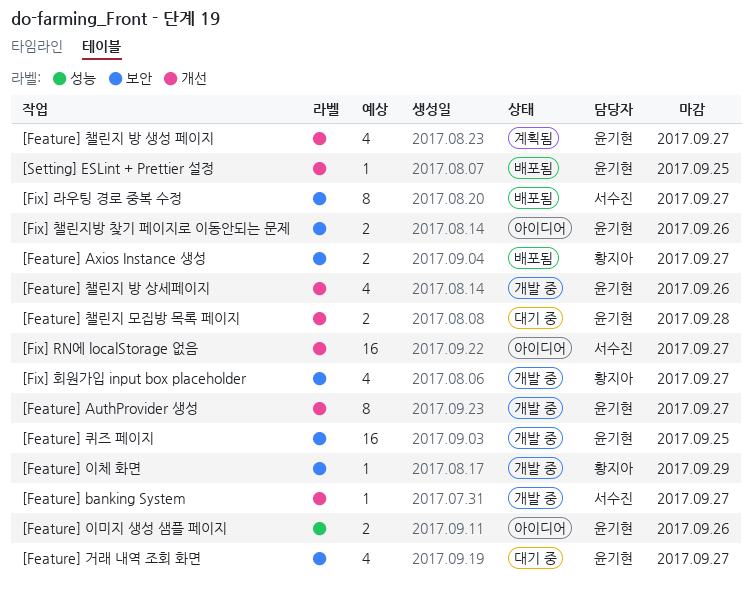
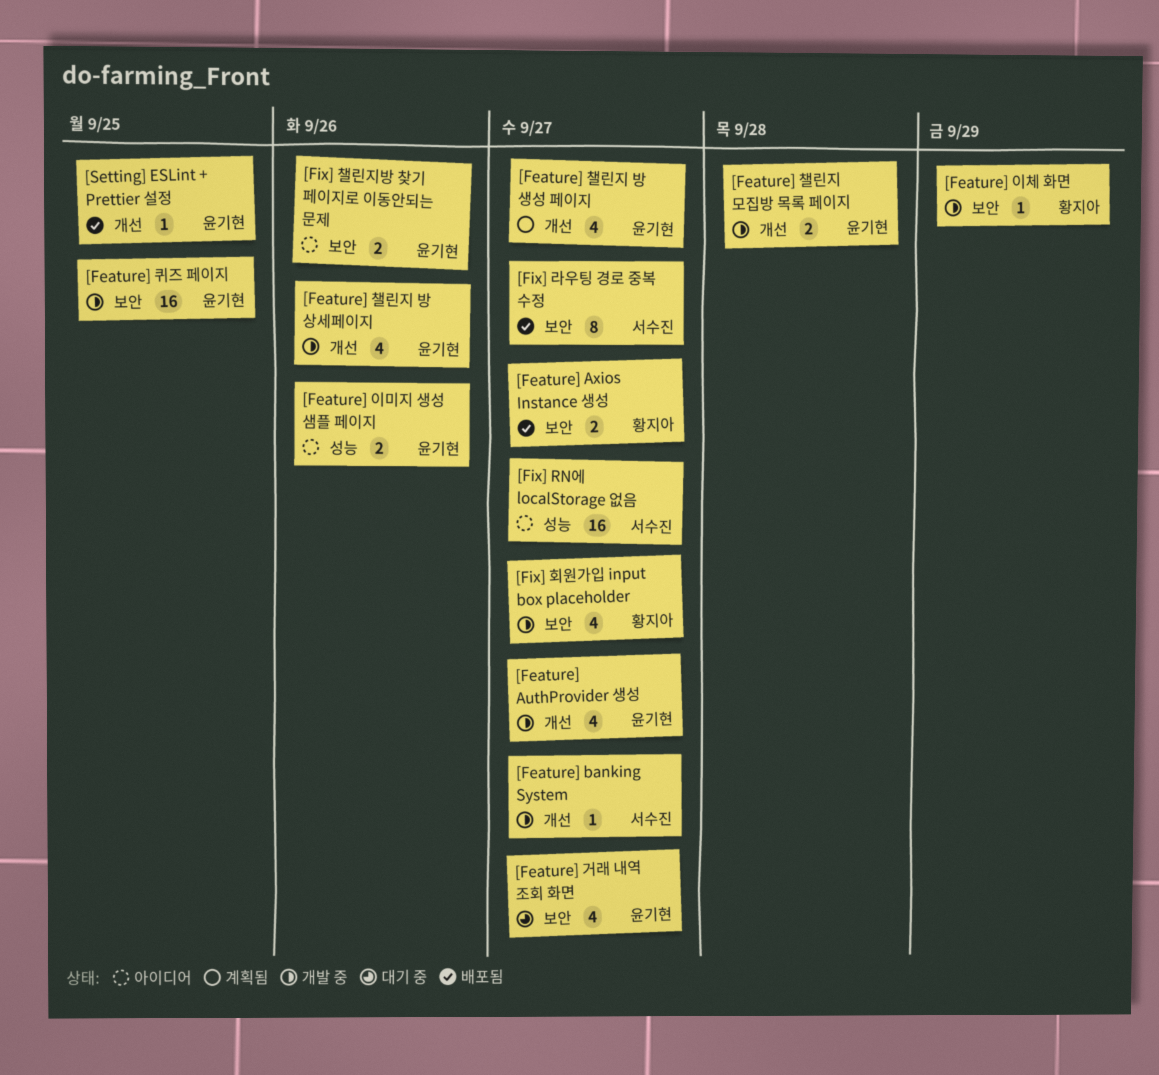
[Feature] AuthProvider 생성, estimate: 8 -> 4
[Feature] 챌린지 모집방 목록 페이지, status: 대기 중 -> 개발 중
[Fix] RN에 localStorage 없음, label: 개선 -> 성능

